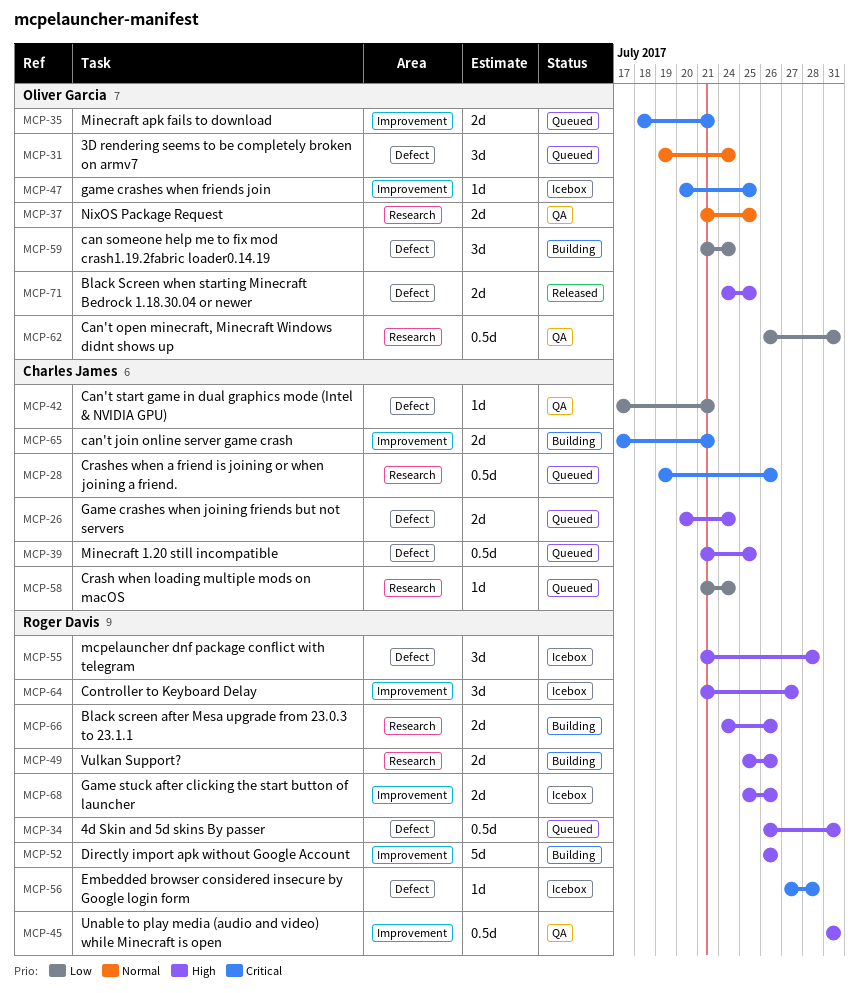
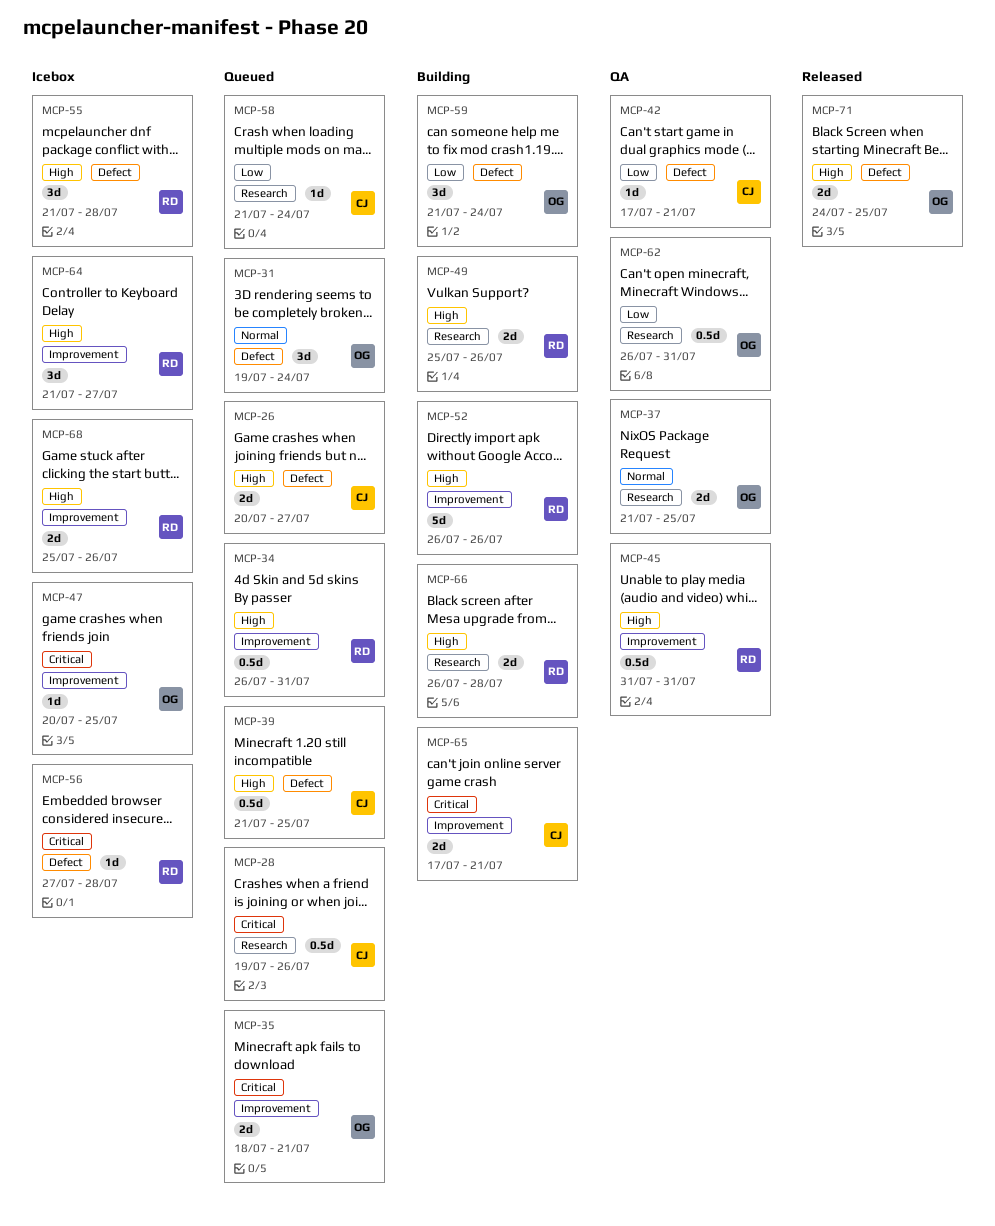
MCP-26, due: Jul 24 -> Jul 27
MCP-34, label: Defect -> Improvement
MCP-66, start: Jul 24 -> Jul 26
MCP-66, due: Jul 26 -> Jul 28

